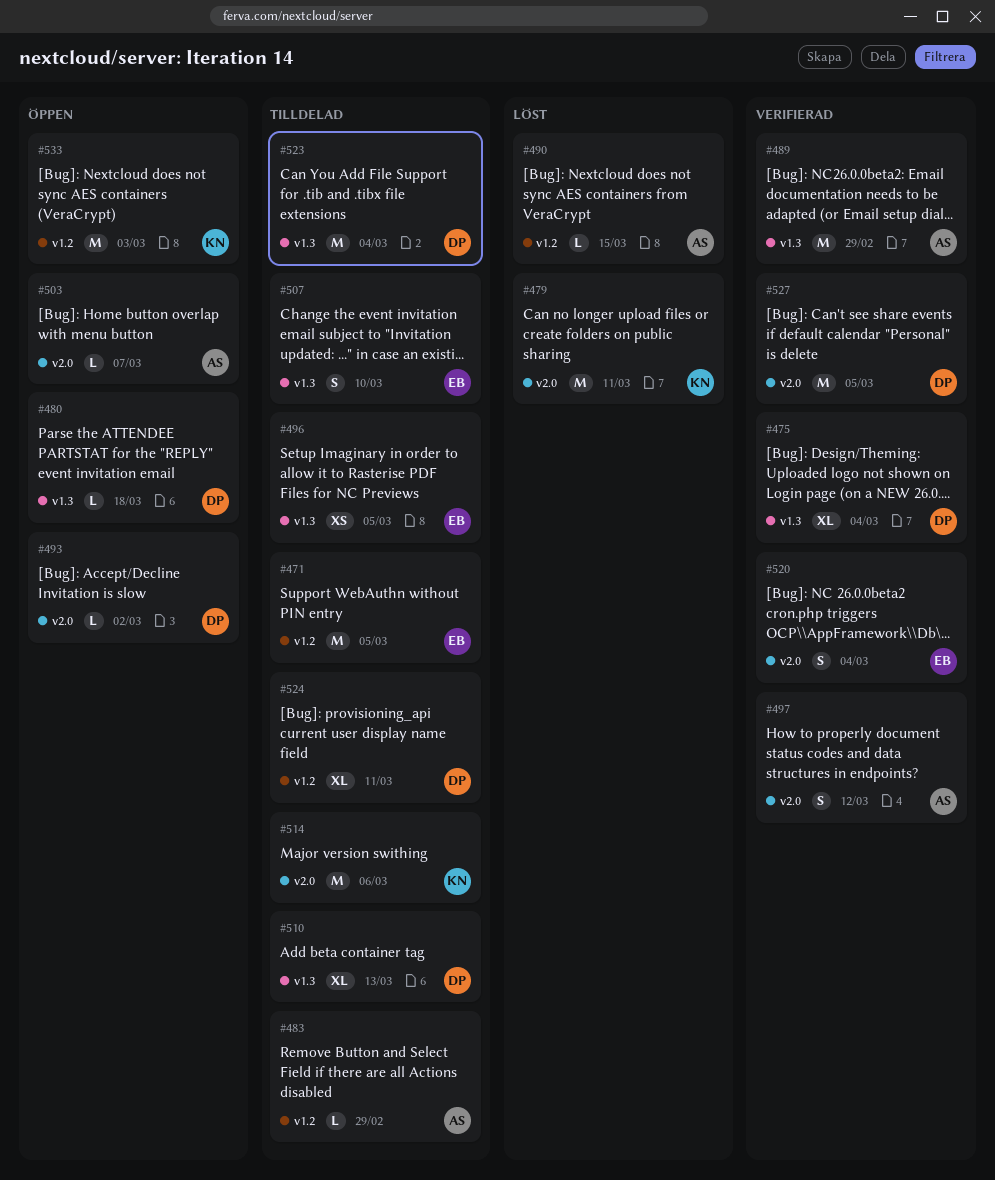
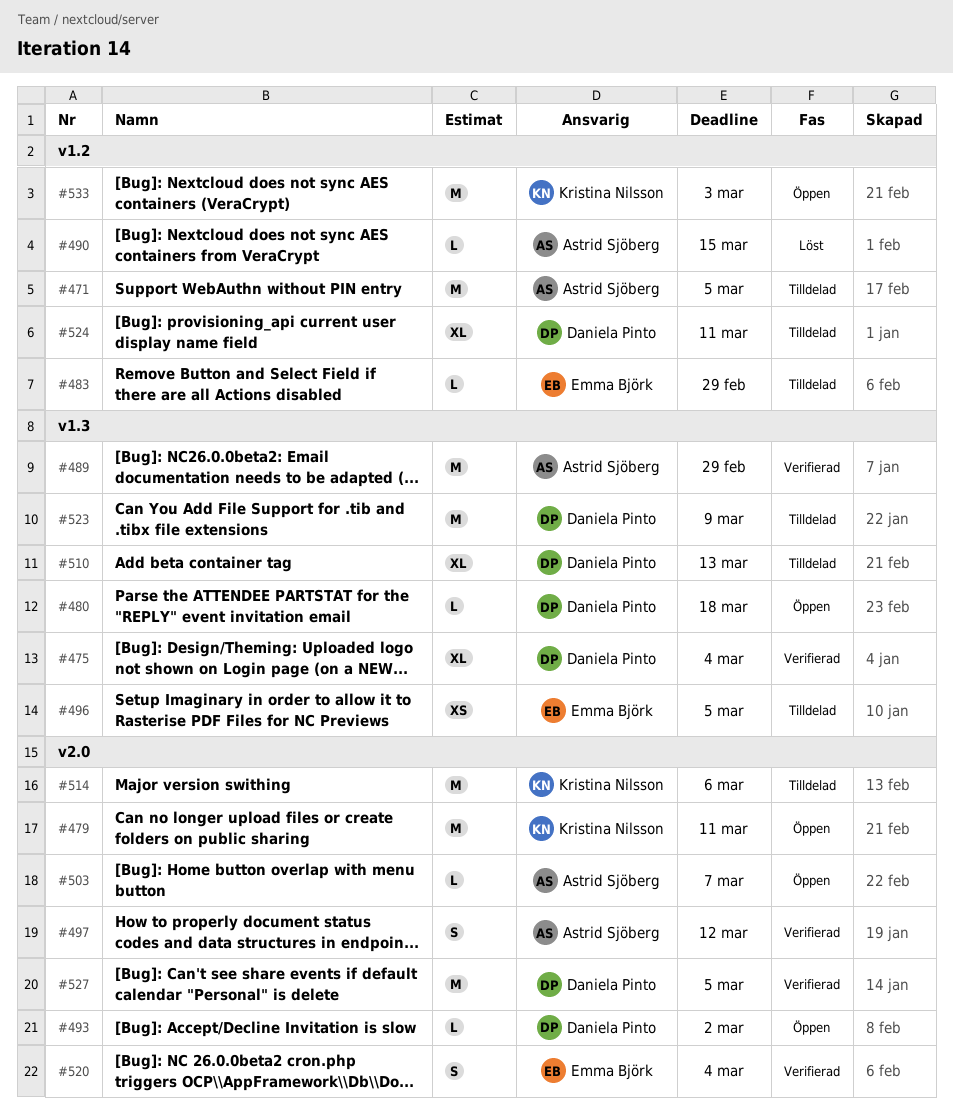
#471, owner: Emma Björk -> Astrid Sjöberg
#479, status: Löst -> Öppen
#483, owner: Astrid Sjöberg -> Emma Björk
#507: present -> none
#523, due: Mar 4 -> Mar 9

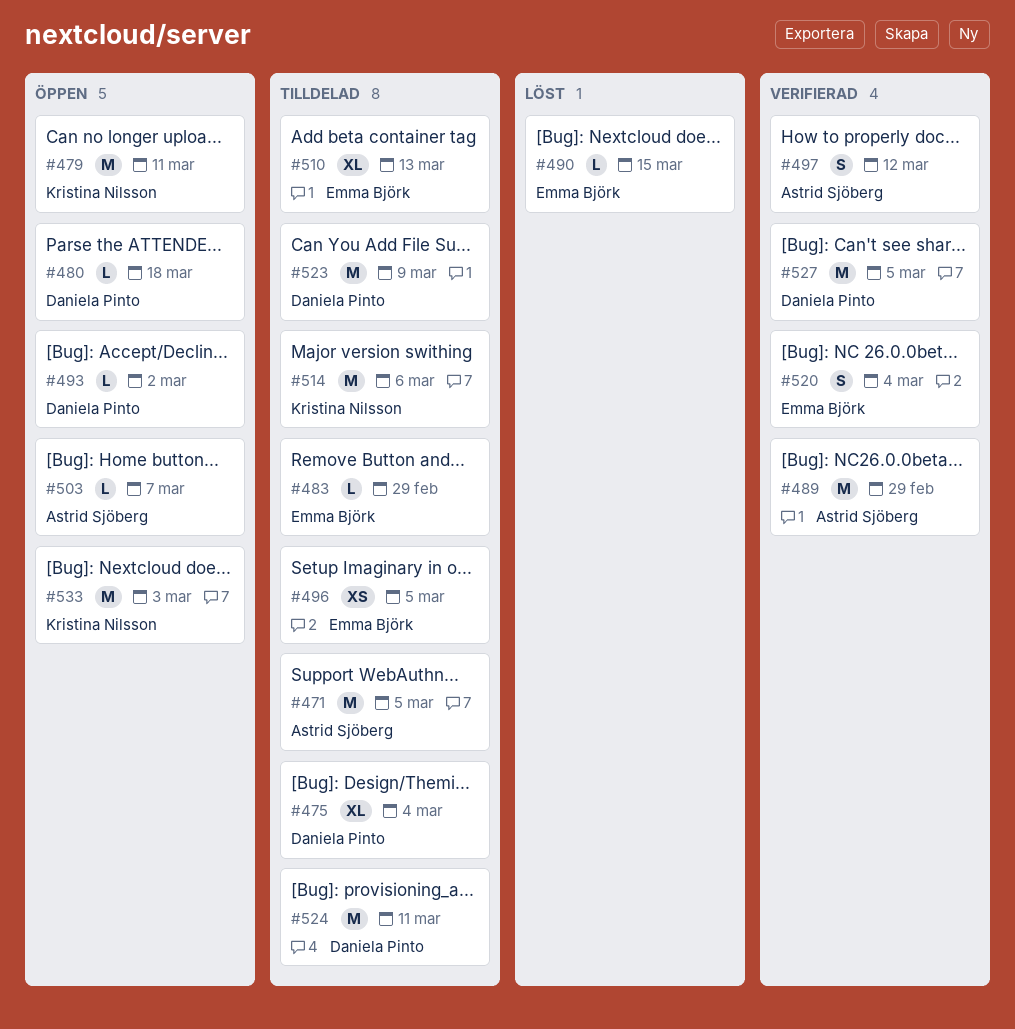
#475, status: Verifierad -> Tilldelad
#490, owner: Astrid Sjöberg -> Emma Björk
#510, owner: Daniela Pinto -> Emma Björk
#524, estimate: XL -> M

